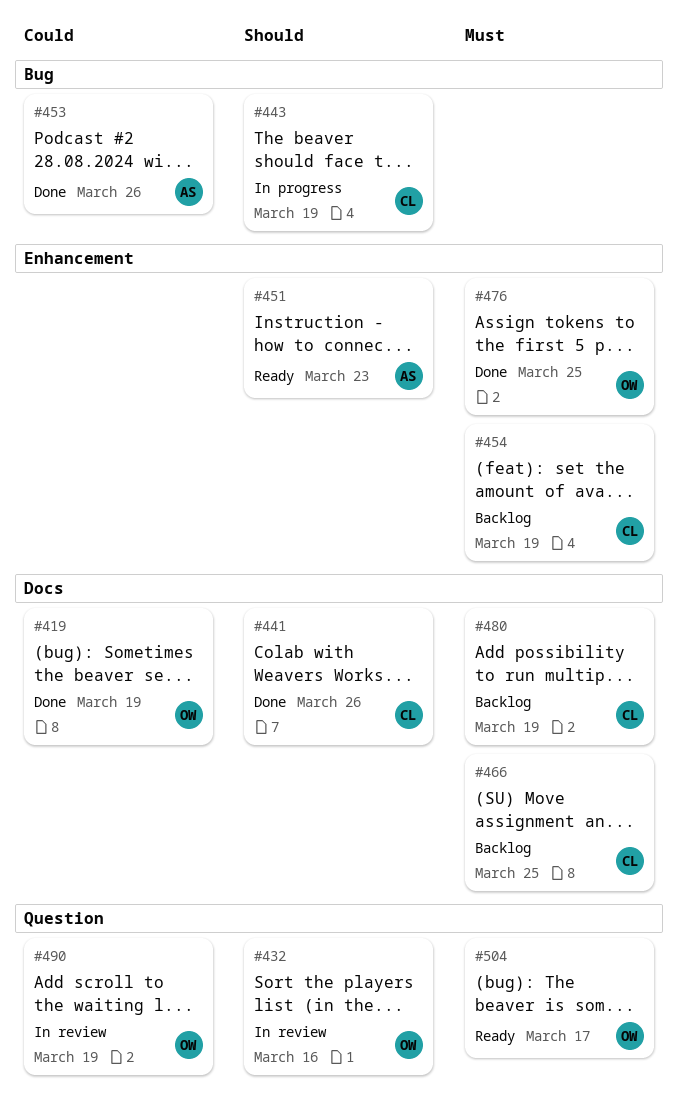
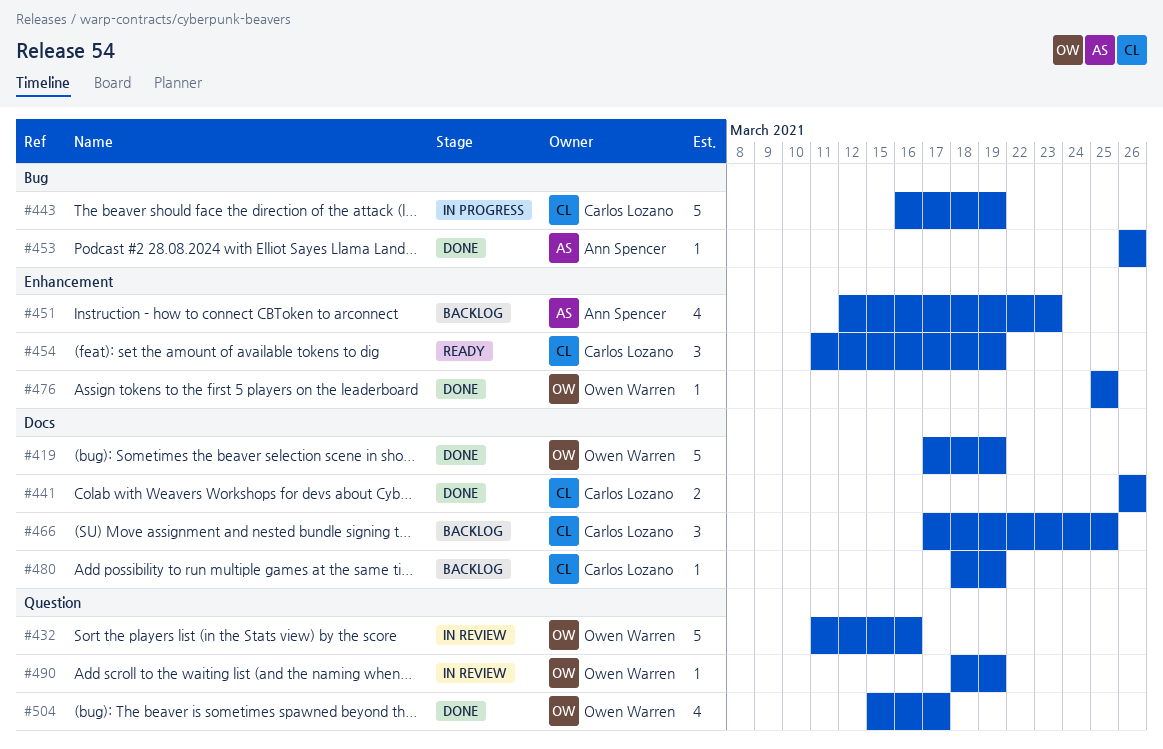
#451, status: Ready -> Backlog
#454, status: Backlog -> Ready
#504, status: Ready -> Done

